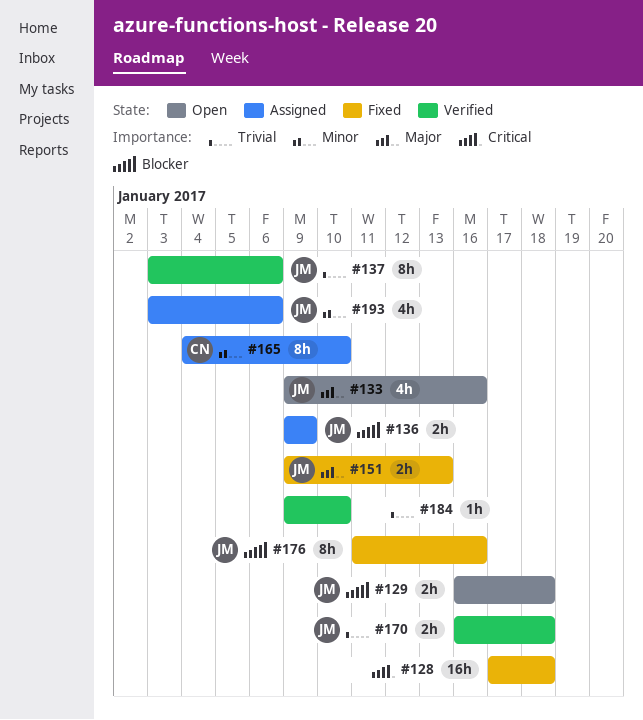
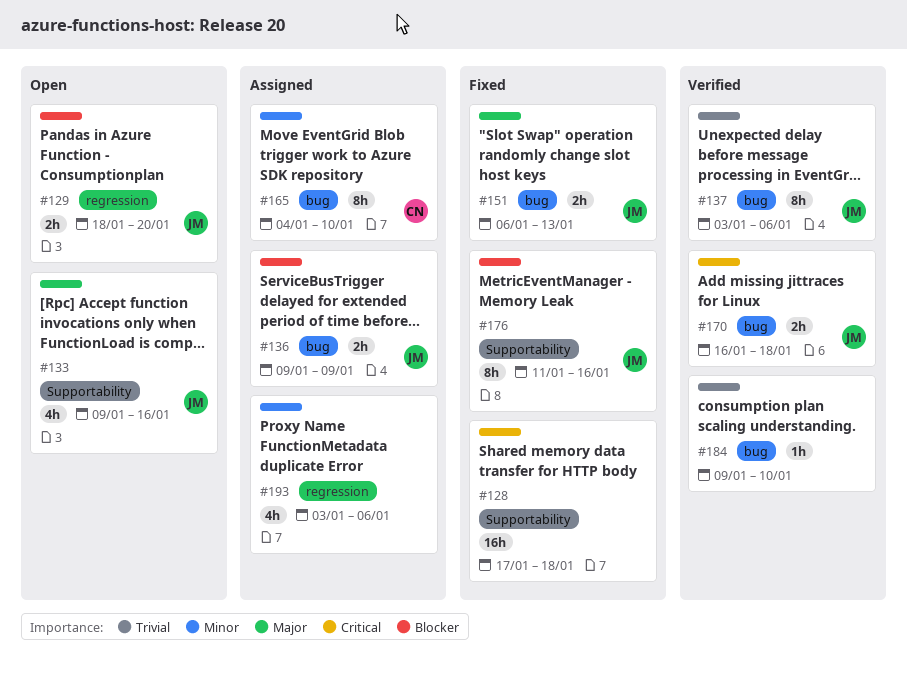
#129, start: Jan 16 -> Jan 18
#129, due: Jan 18 -> Jan 20
#151, start: Jan 9 -> Jan 6
#170, priority: Trivial -> Critical
#193, owner: JM -> none

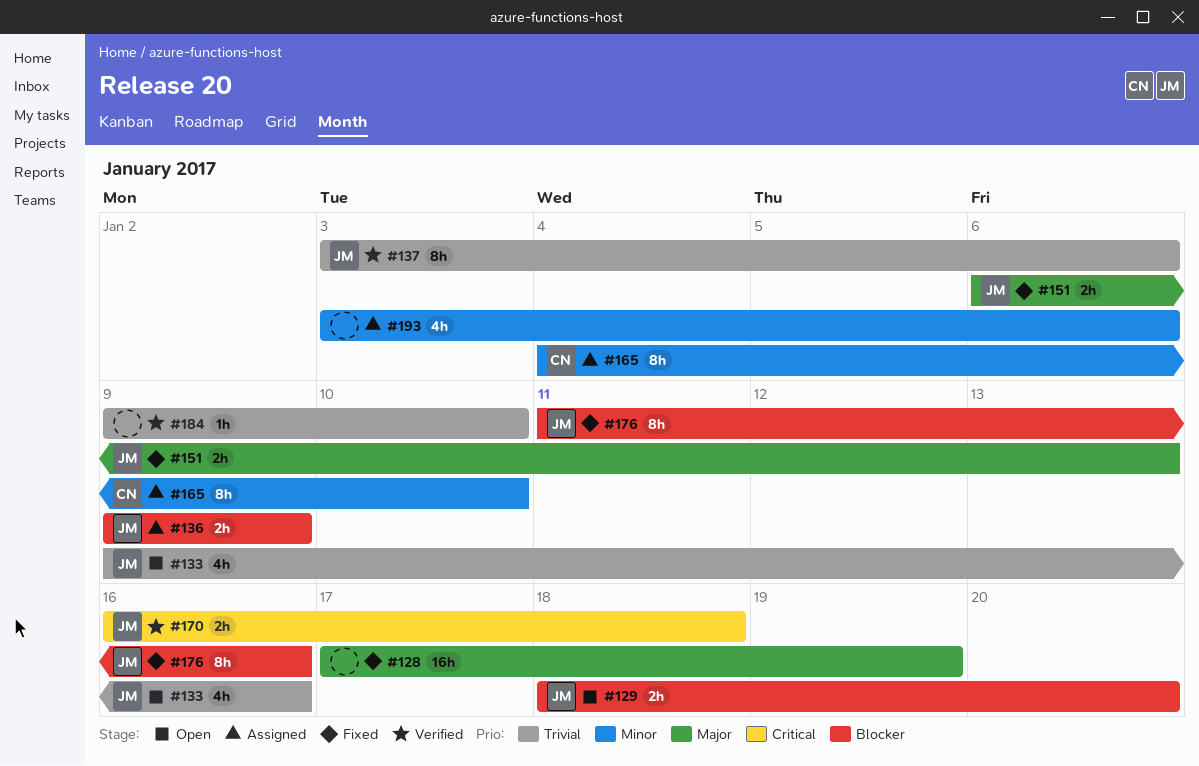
#128, priority: Critical -> Major
#128, due: Jan 18 -> Jan 19
#133, priority: Major -> Trivial

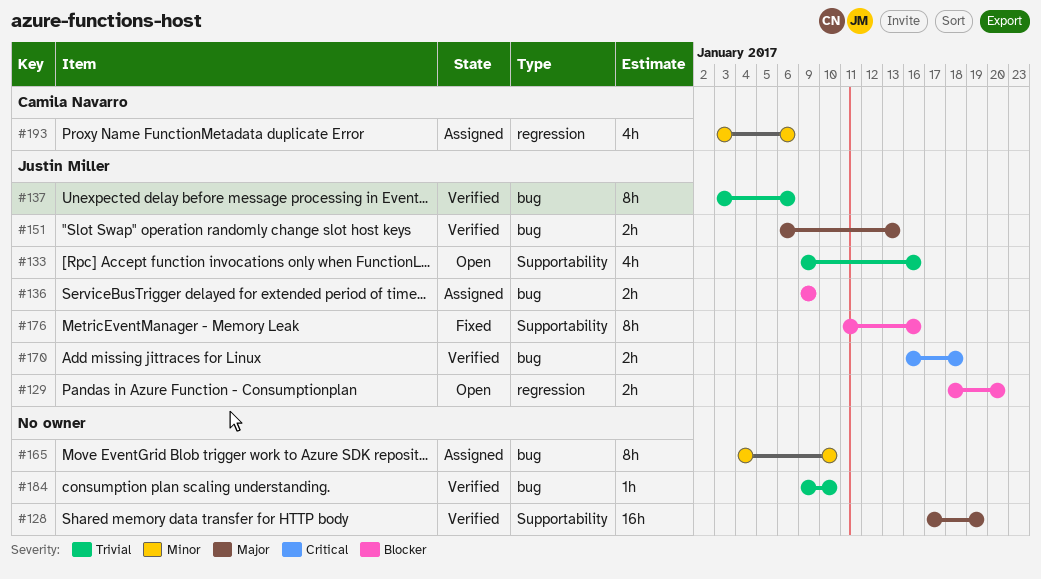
#128, status: Fixed -> Verified
#151, status: Fixed -> Verified
#165, owner: Camila Navarro -> none
#193, owner: none -> Camila Navarro

